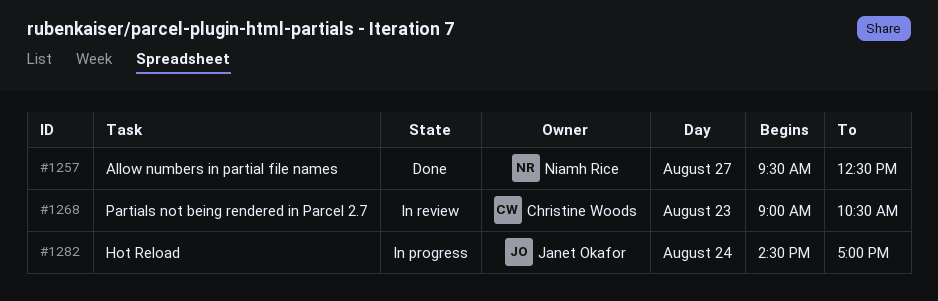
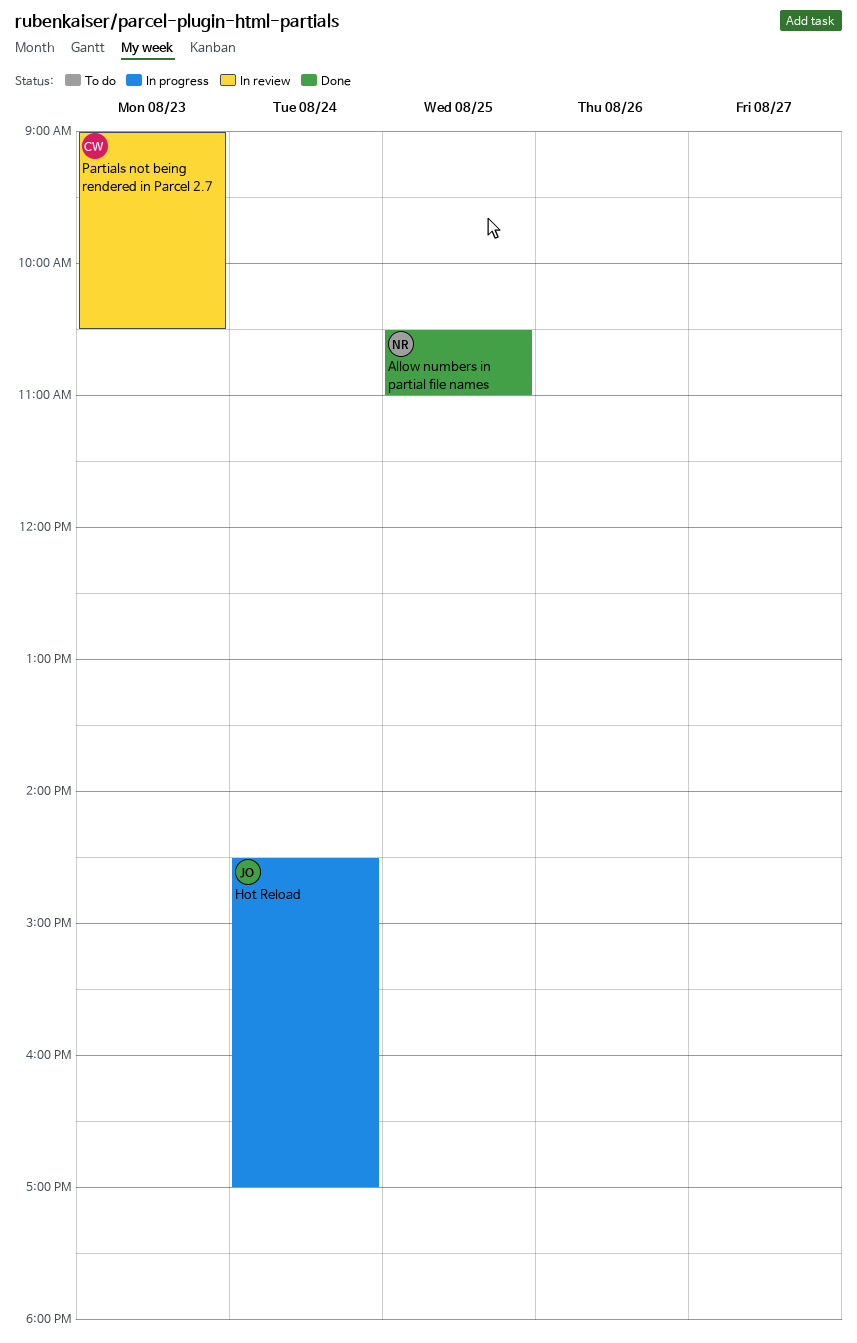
Allow numbers in partial file names, day: Aug 27 -> Aug 25
Allow numbers in partial file names, begins: 09:30 -> 10:30
Allow numbers in partial file names, ends: 12:30 -> 11:00

